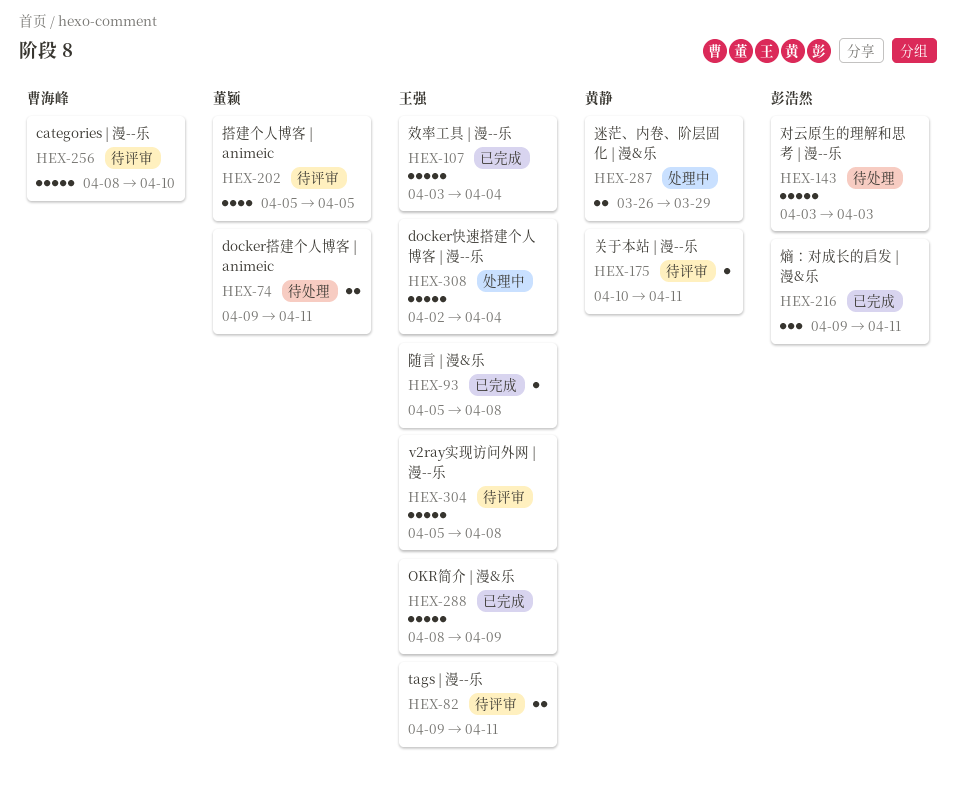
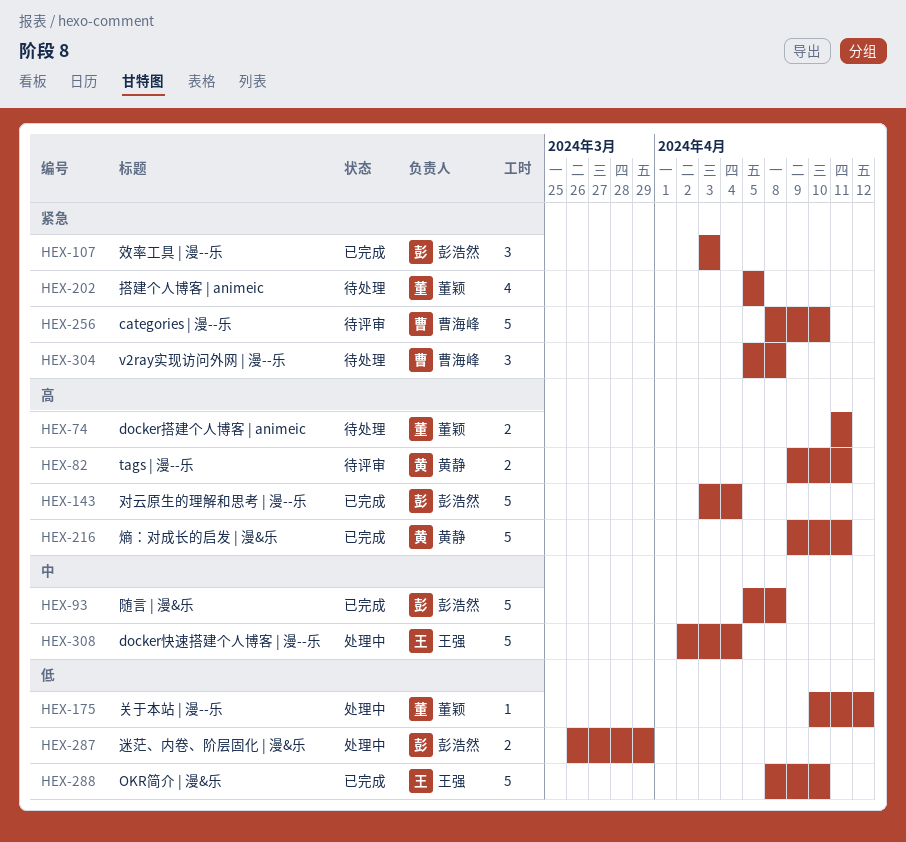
HEX-74, start: Apr 9 -> Apr 11
HEX-82, owner: 王强 -> 黄静
HEX-93, owner: 王强 -> 彭浩然
HEX-93, estimate: 1 -> 5
HEX-107, owner: 王强 -> 彭浩然
HEX-107, estimate: 5 -> 3
HEX-107, due: Apr 4 -> Apr 3
HEX-143, status: 待处理 -> 已完成
HEX-143, due: Apr 3 -> Apr 4
HEX-175, status: 待评审 -> 处理中
HEX-175, owner: 黄静 -> 董颖
HEX-175, due: Apr 11 -> Apr 12
HEX-202, status: 待评审 -> 待处理
HEX-216, owner: 彭浩然 -> 黄静
HEX-216, estimate: 3 -> 5
HEX-287, owner: 黄静 -> 彭浩然
HEX-288, due: Apr 9 -> Apr 10
HEX-304, status: 待评审 -> 待处理
HEX-304, owner: 王强 -> 曹海峰
HEX-304, estimate: 5 -> 3

